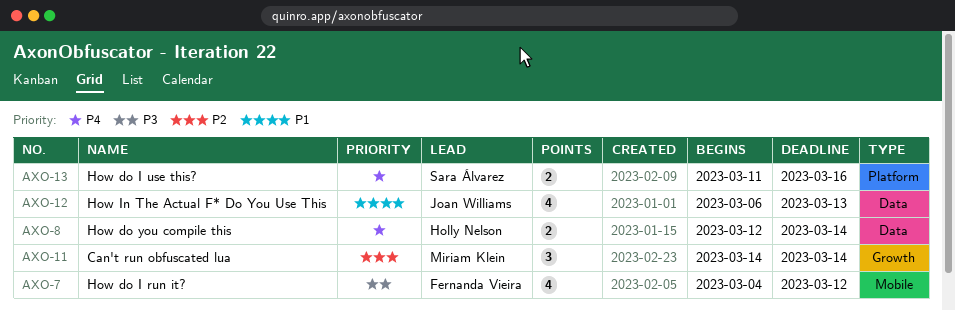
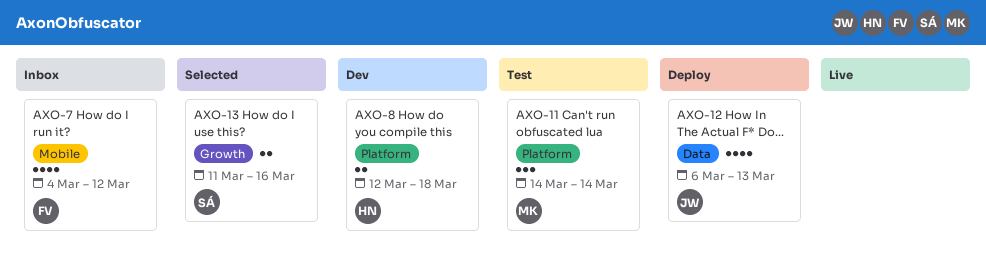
AXO-8, label: Data -> Platform
AXO-8, due: Mar 14 -> Mar 18
AXO-11, label: Growth -> Platform
AXO-13, label: Platform -> Growth

